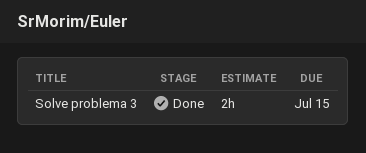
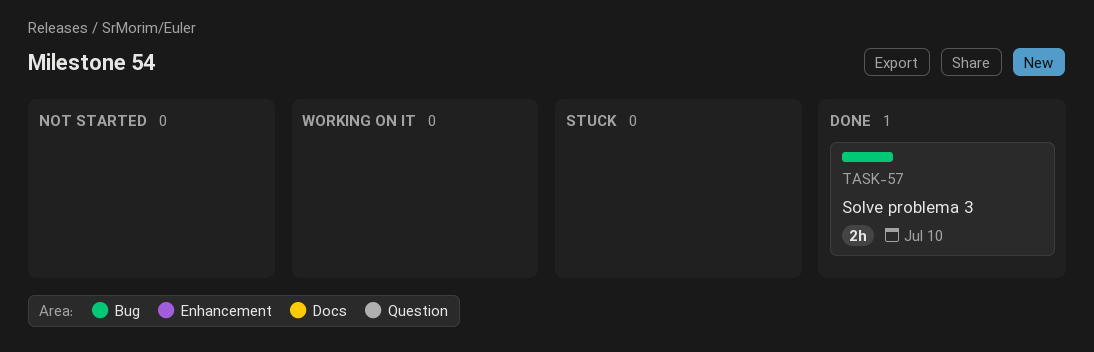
Solve problema 3, due: Jul 15 -> Jul 10

